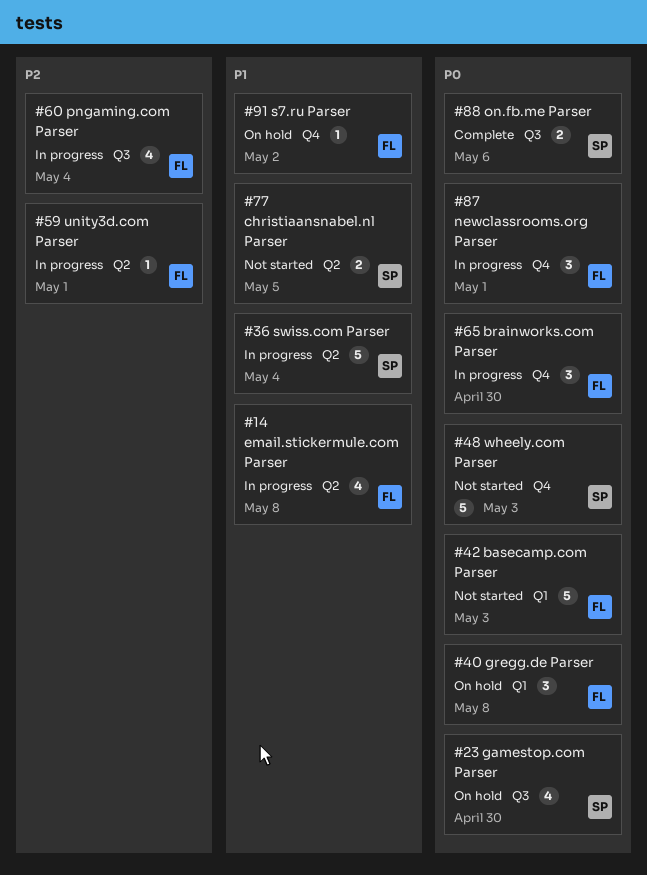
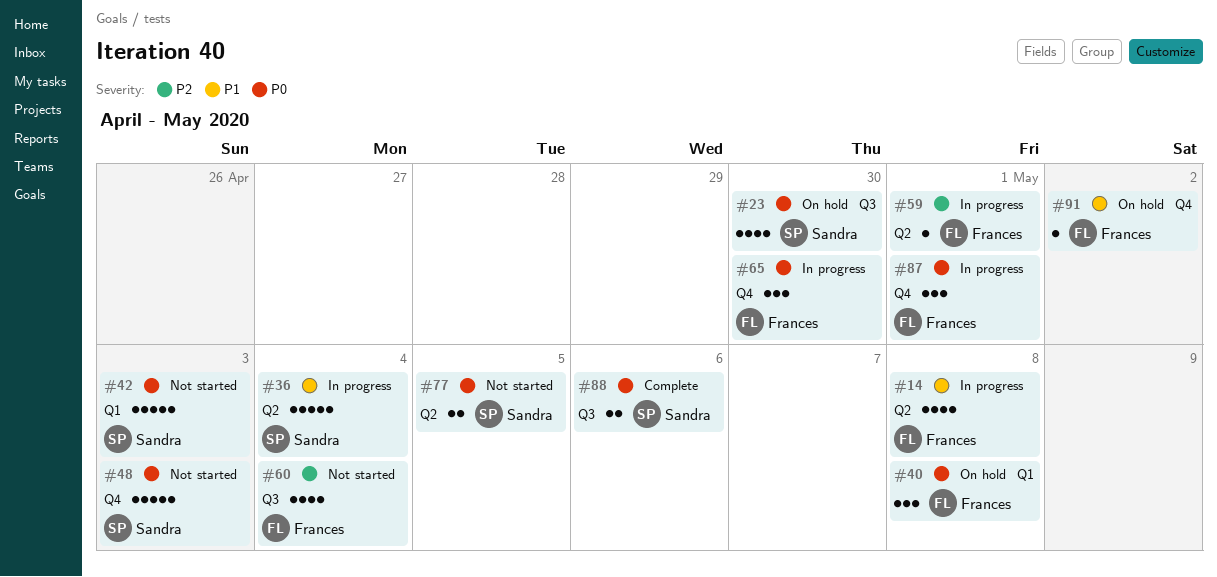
#42, owner: Frances -> Sandra
#60, status: In progress -> Not started
#77, priority: P1 -> P0

